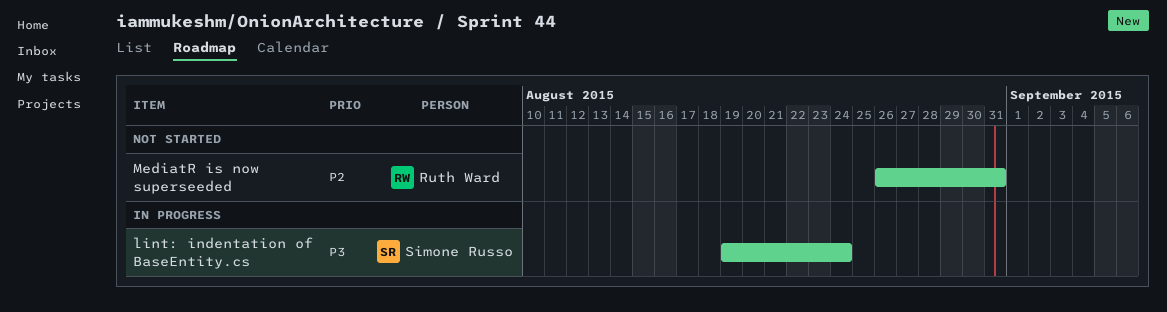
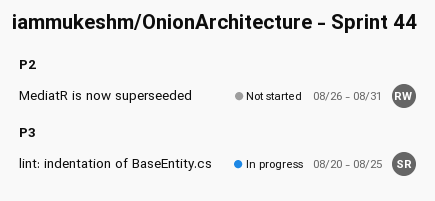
lint: indentation of BaseEntity.cs, start: Aug 19 -> Aug 20
lint: indentation of BaseEntity.cs, due: Aug 24 -> Aug 25

